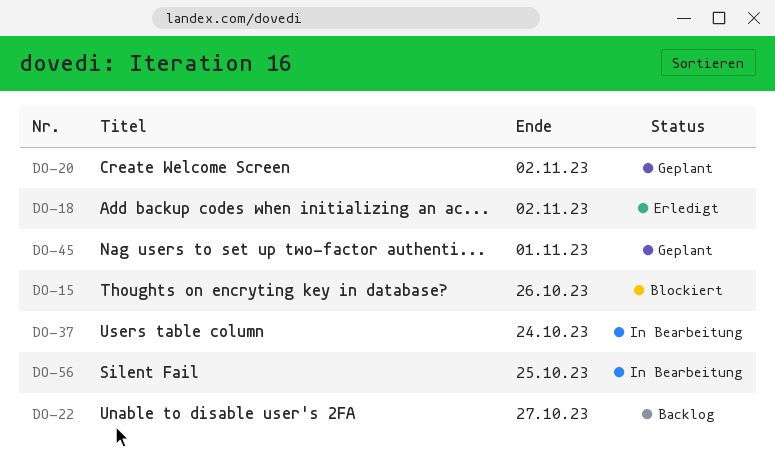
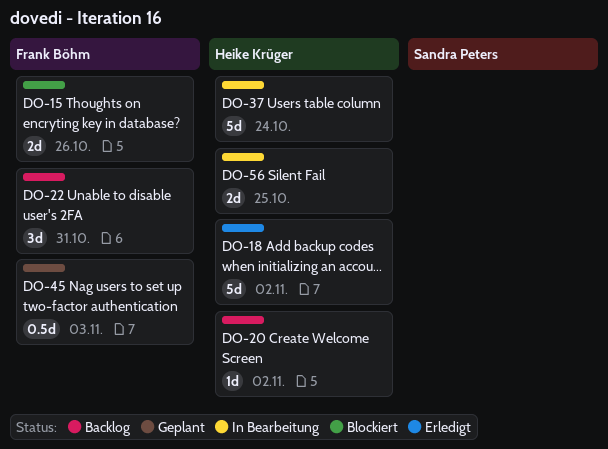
DO-20, status: Geplant -> Backlog
DO-22, due: Oct 27 -> Oct 31
DO-45, due: Nov 1 -> Nov 3

